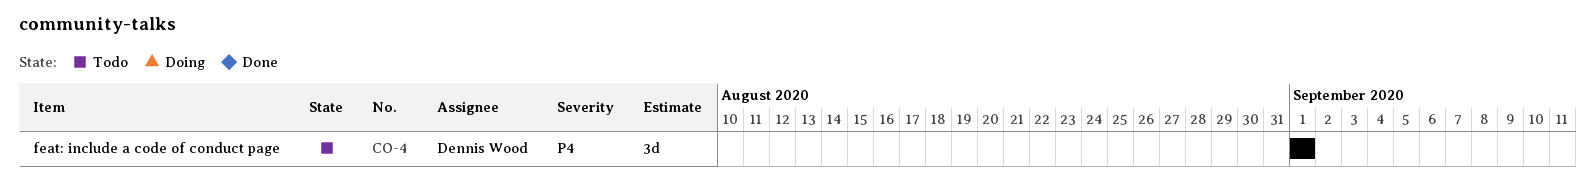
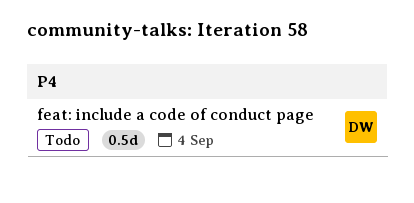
feat: include a code of conduct page, estimate: 3d -> 0.5d
feat: include a code of conduct page, due: Sep 1 -> Sep 4

